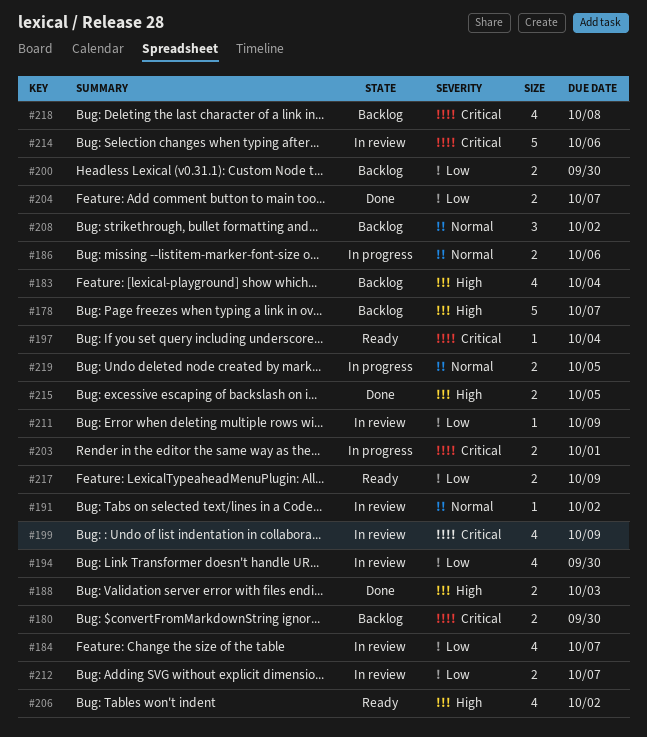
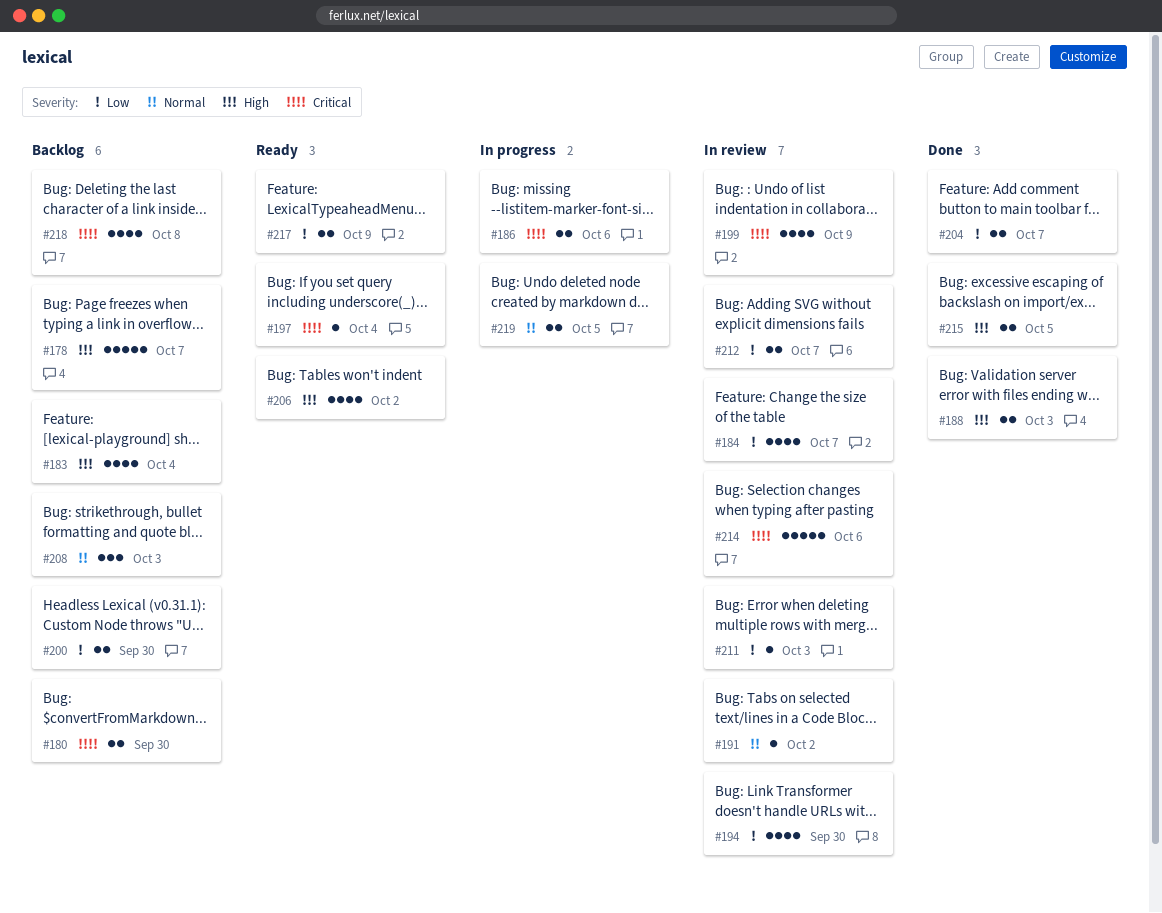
#186, priority: Normal -> Critical
#203: present -> none
#208, due: Oct 2 -> Oct 3
#211, due: Oct 9 -> Oct 3

